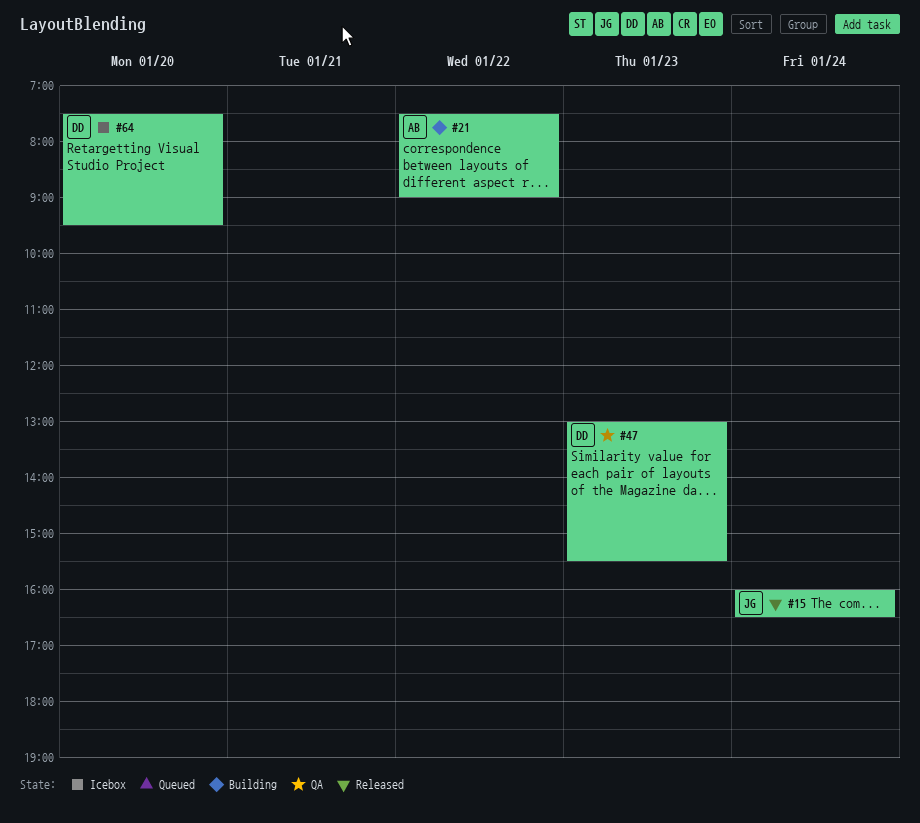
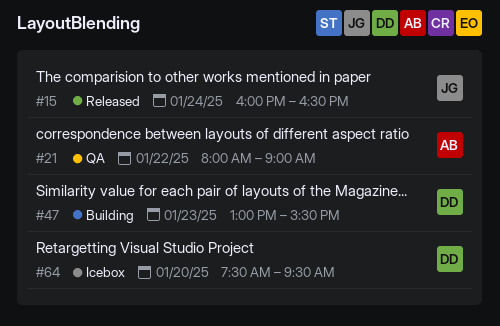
#21, status: Building -> QA
#21, begins: 07:30 -> 08:00
#47, status: QA -> Building

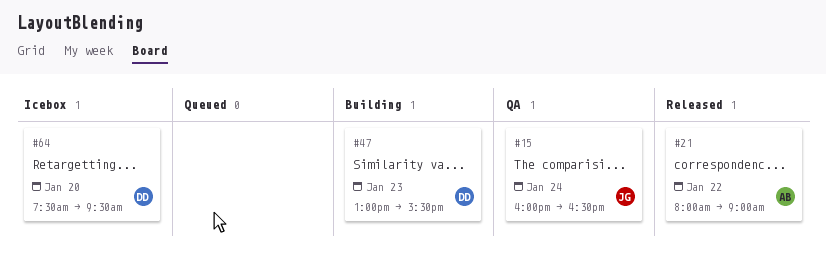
#15, status: Released -> QA
#21, status: QA -> Released

